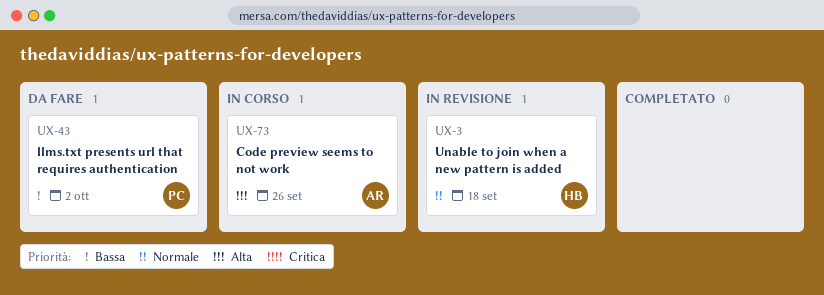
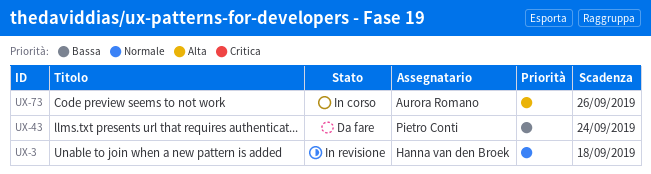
UX-43, due: Oct 2 -> Sep 24

